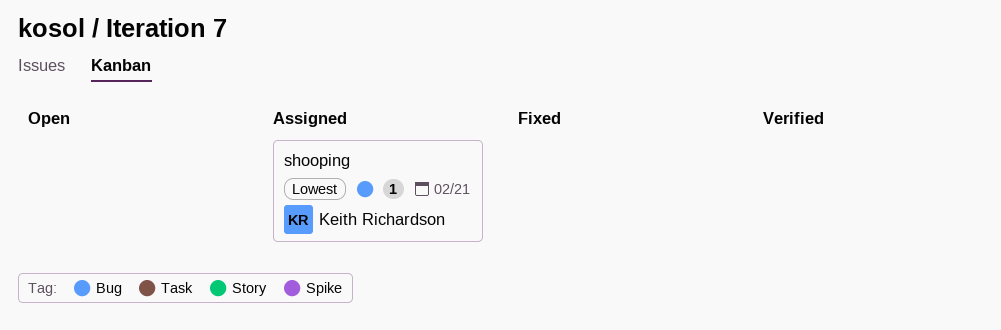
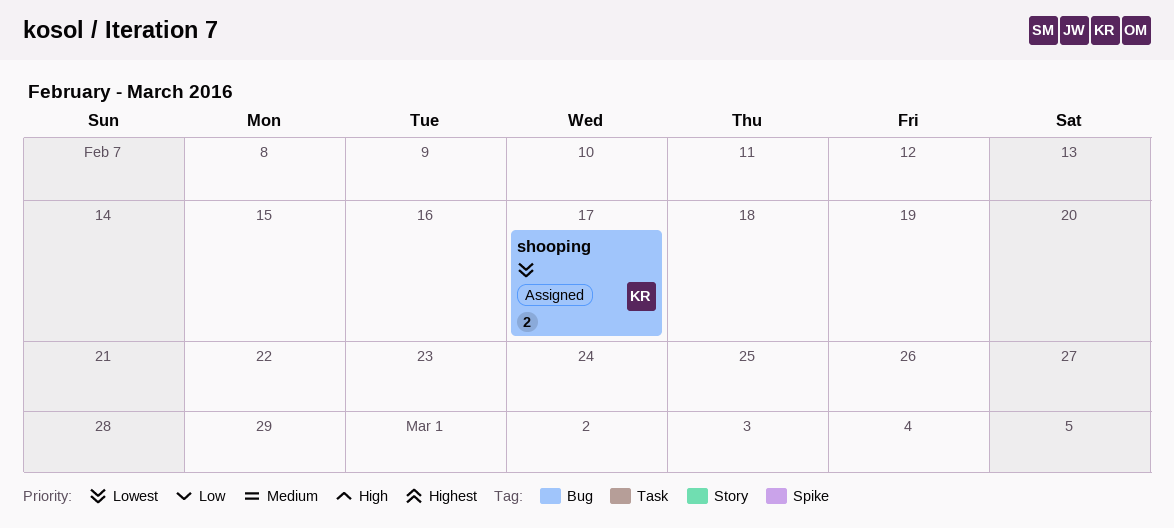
shooping, estimate: 1 -> 2
shooping, due: Feb 21 -> Feb 17

